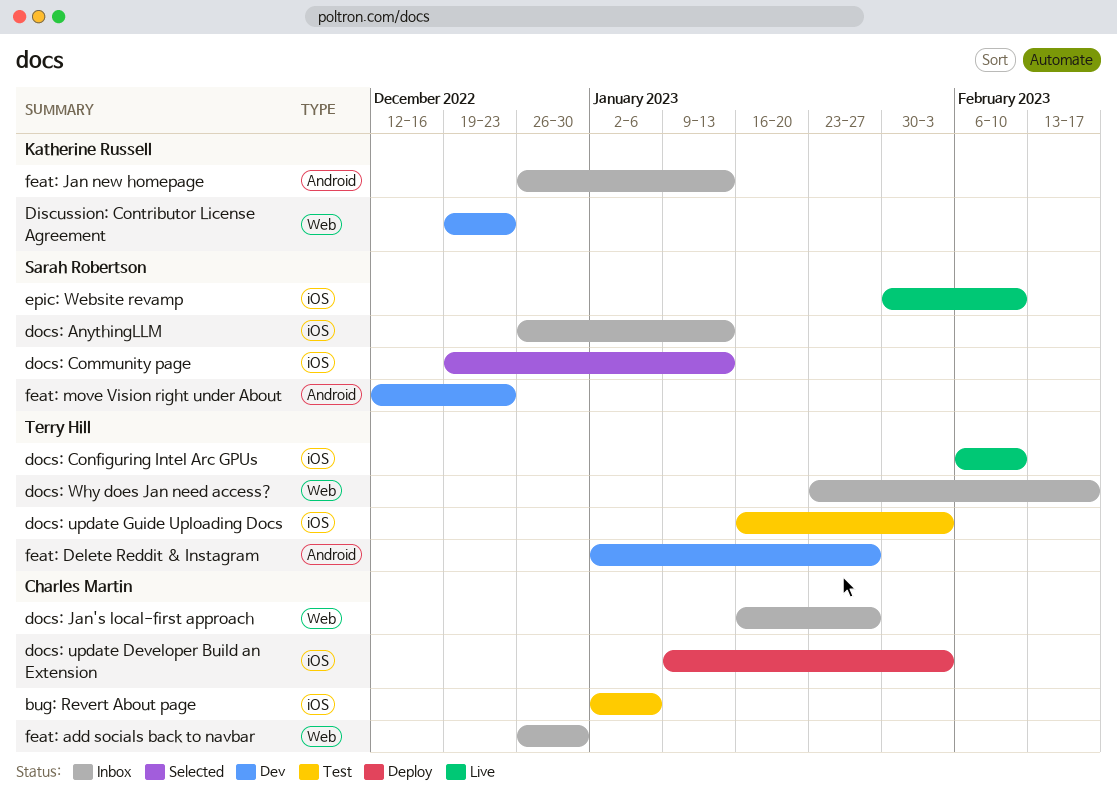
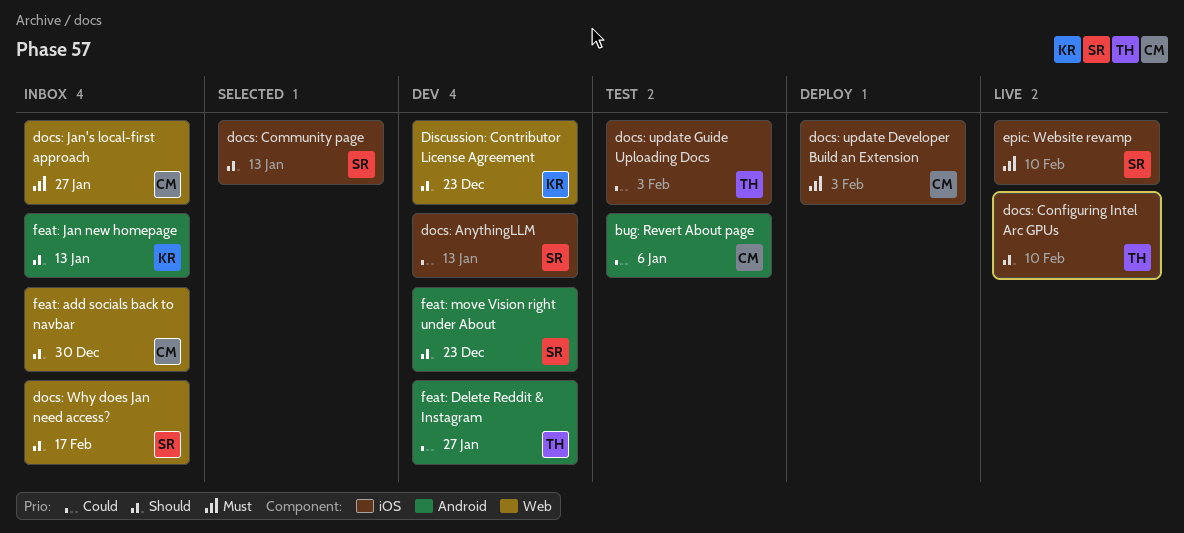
bug: Revert About page, label: iOS -> Android
docs: AnythingLLM, status: Inbox -> Dev
docs: Why does Jan need access?, owner: Terry Hill -> Sarah Robertson

